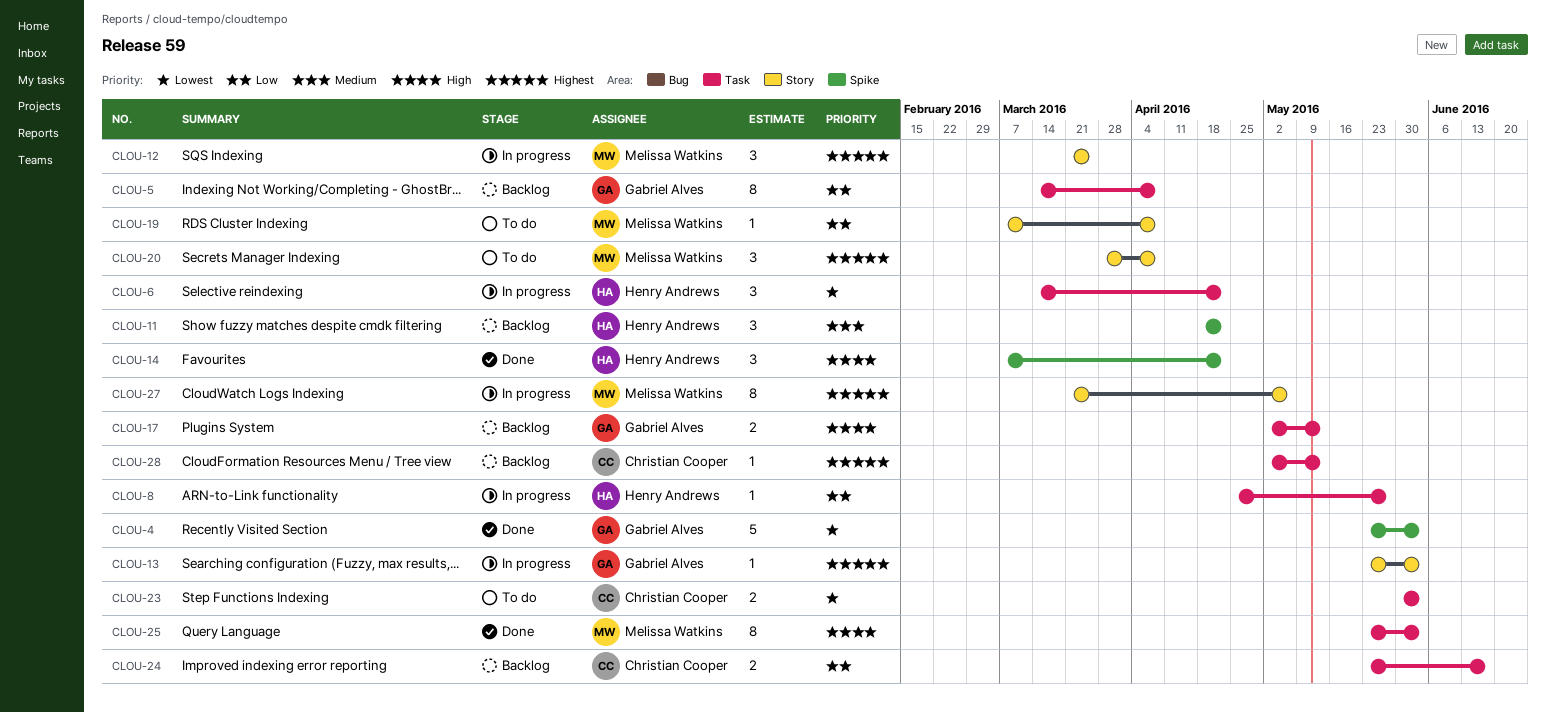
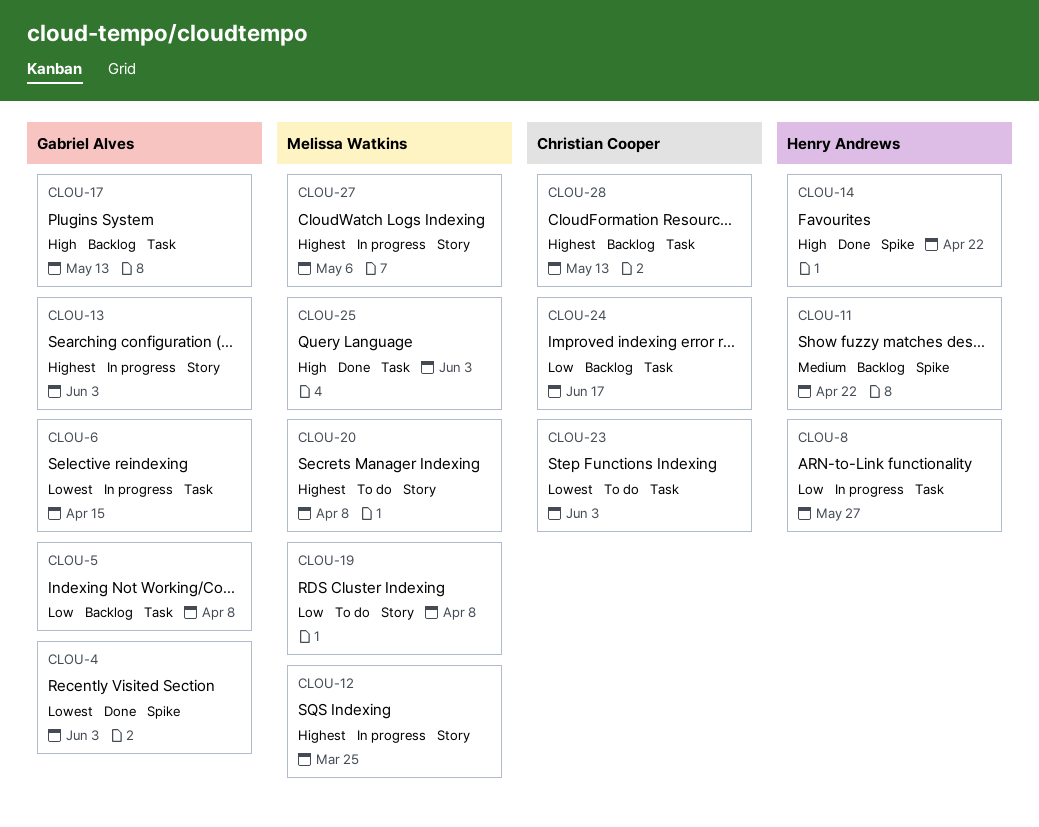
CLOU-6, owner: Henry Andrews -> Gabriel Alves
CLOU-6, due: Apr 22 -> Apr 15

